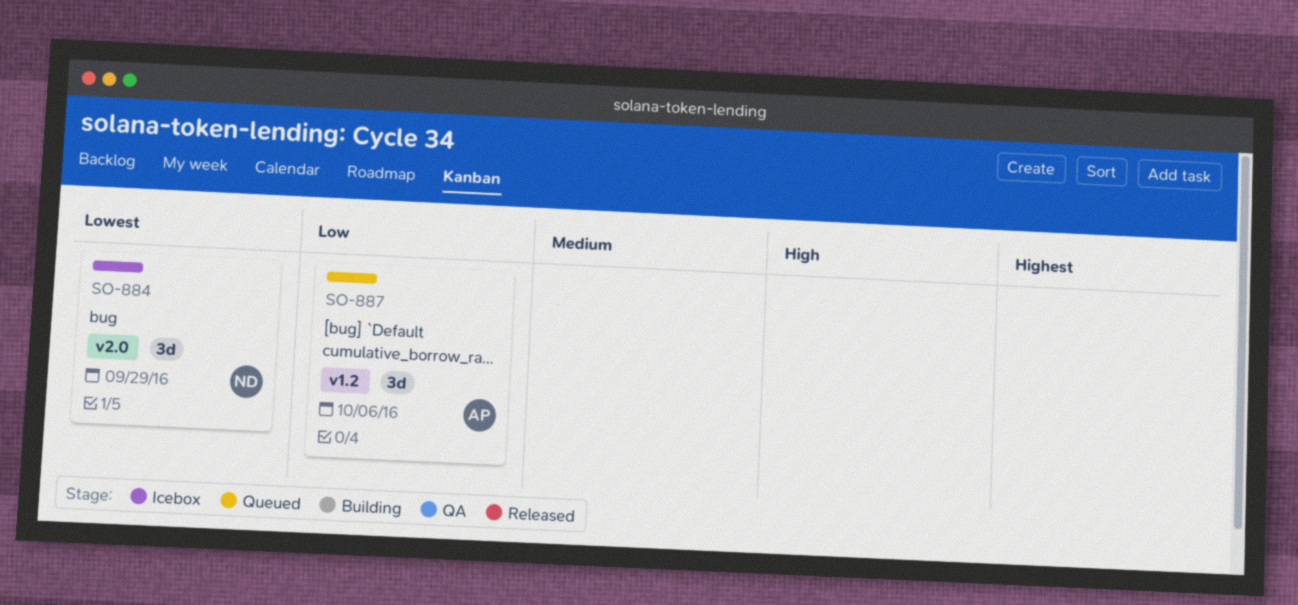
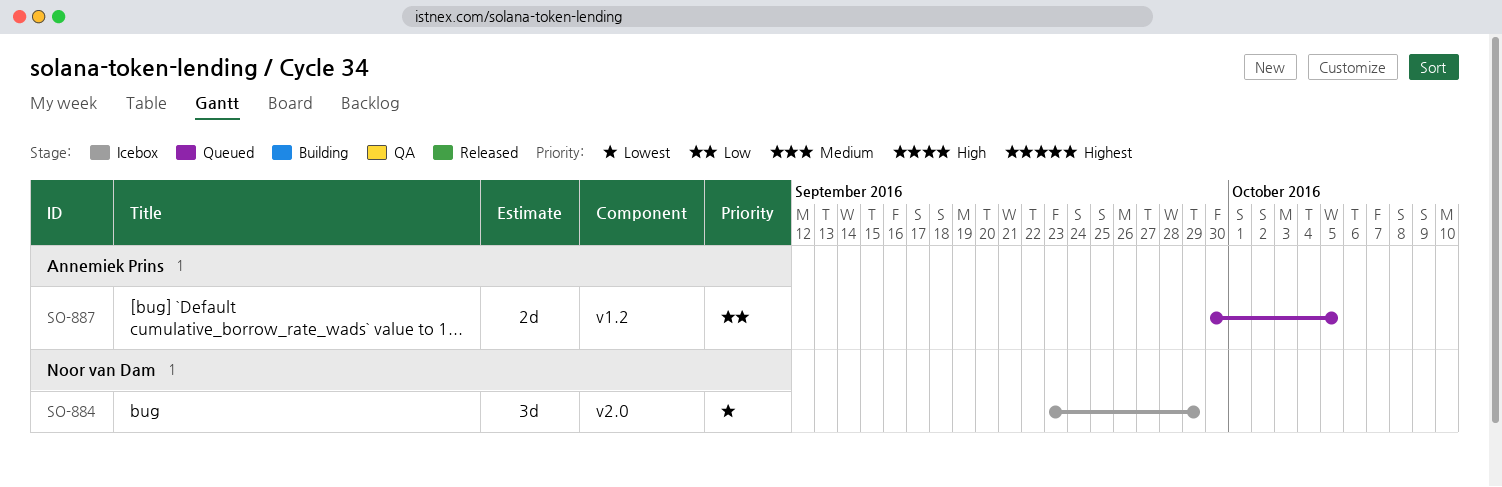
SO-887, estimate: 3d -> 2d
SO-887, due: Oct 6 -> Oct 5

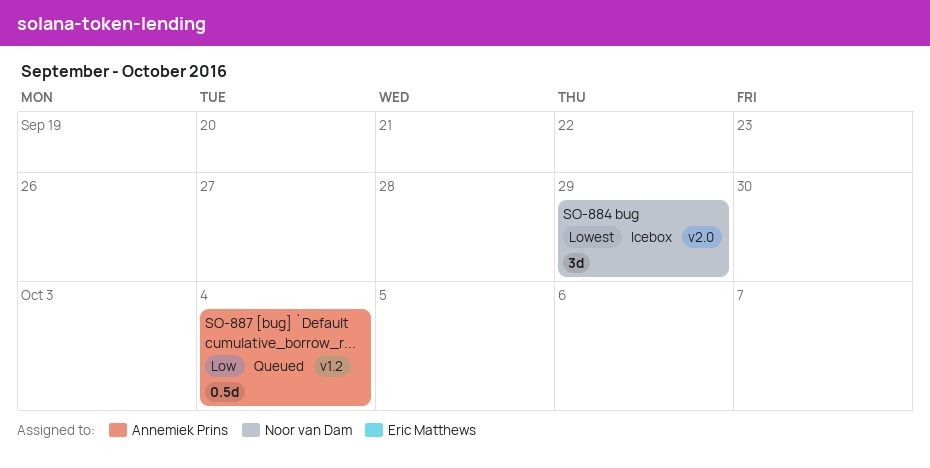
SO-887, estimate: 2d -> 0.5d
SO-887, due: Oct 5 -> Oct 4

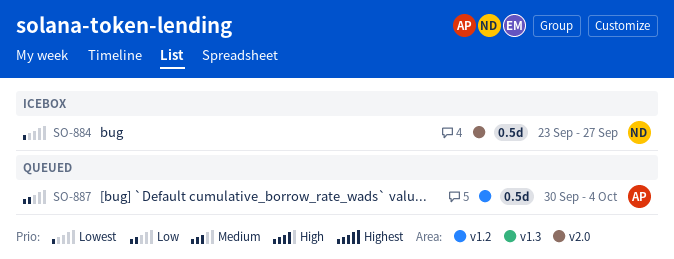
SO-884, estimate: 3d -> 0.5d
SO-884, due: Sep 29 -> Sep 27

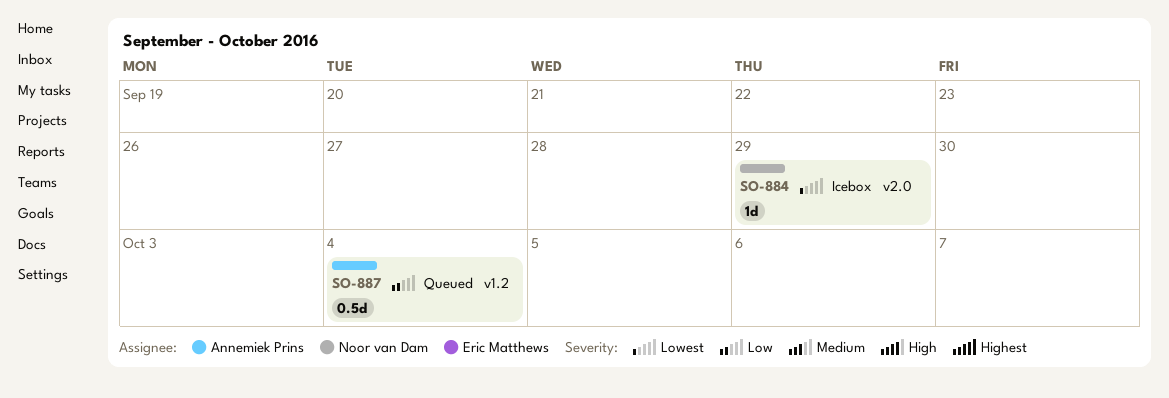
SO-884, estimate: 0.5d -> 1d
SO-884, due: Sep 27 -> Sep 29

